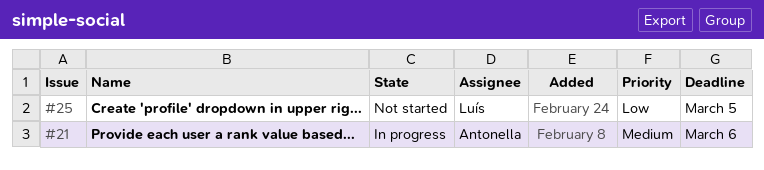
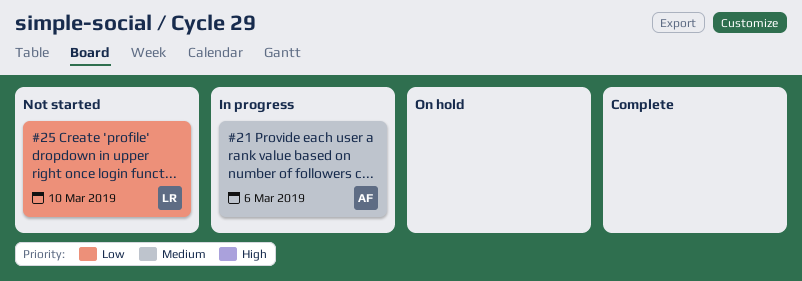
#25, due: Mar 5 -> Mar 10

